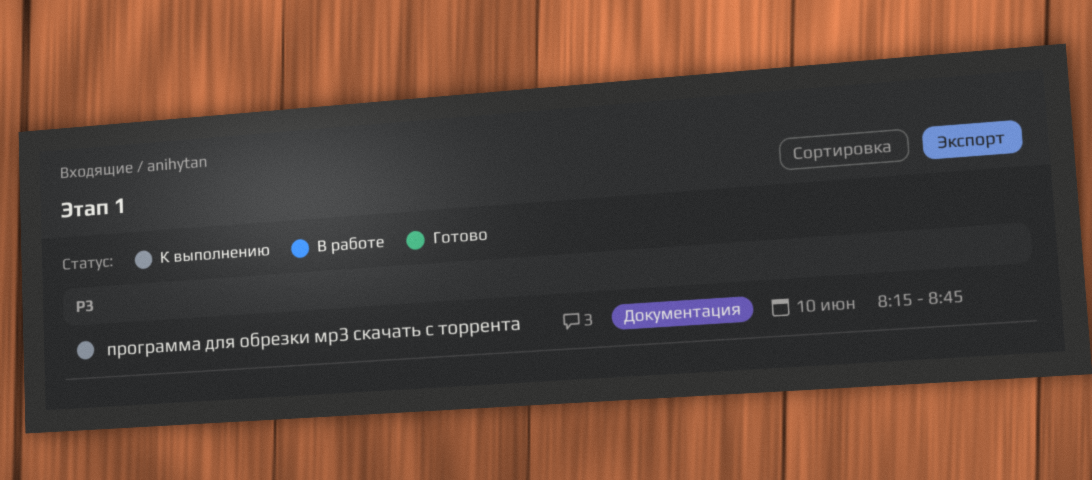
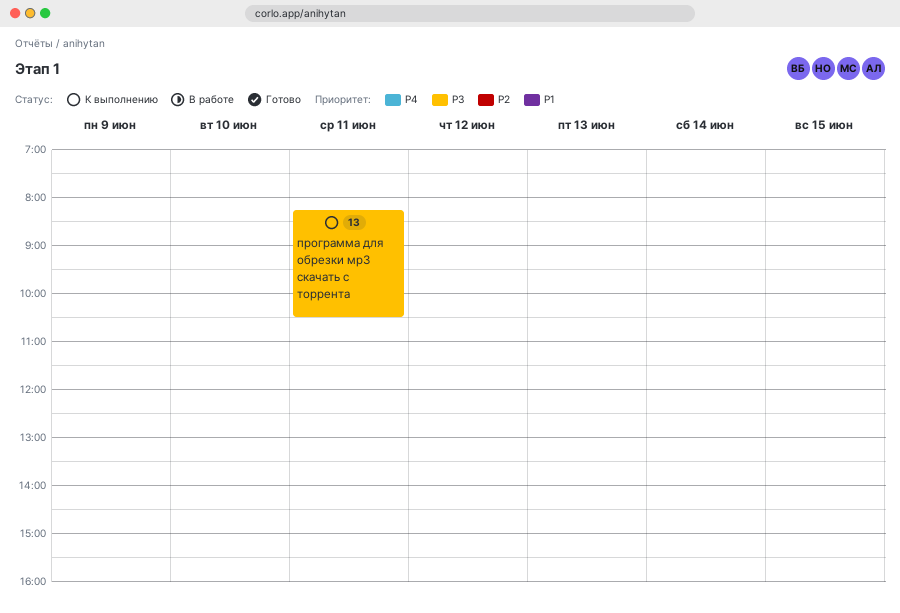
программа для обрезки мр3 скачать с торрента, day: Jun 10 -> Jun 11
программа для обрезки мр3 скачать с торрента, ends: 08:45 -> 10:30

